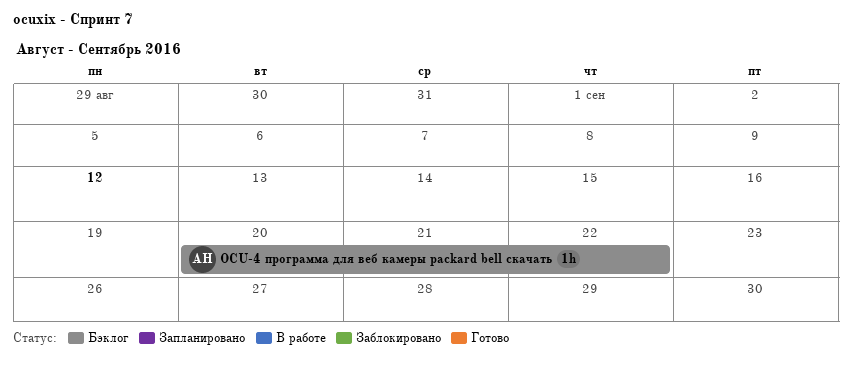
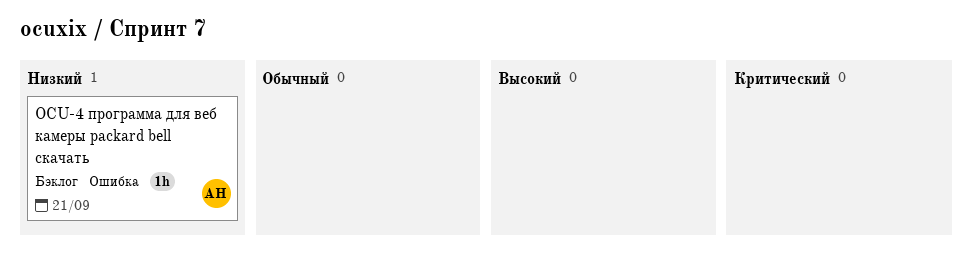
OCU-4, due: Sep 22 -> Sep 21

